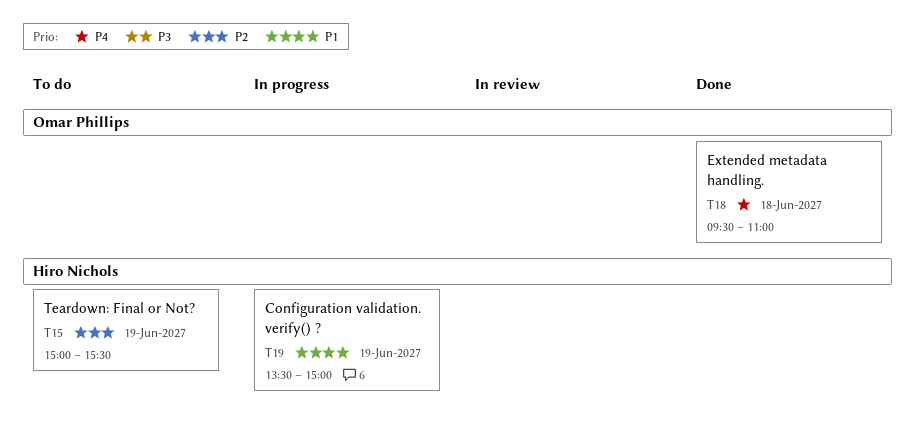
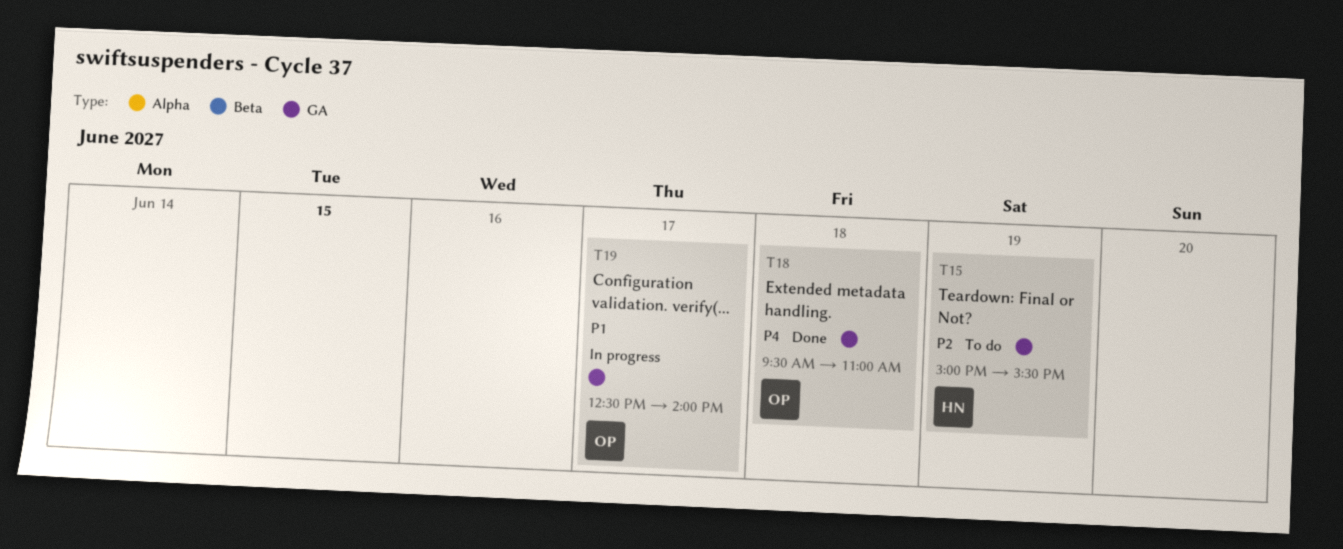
T19, owner: Hiro Nichols -> Omar Phillips
T19, day: Jun 19 -> Jun 17
T19, begins: 13:30 -> 12:30
T19, ends: 15:00 -> 14:00

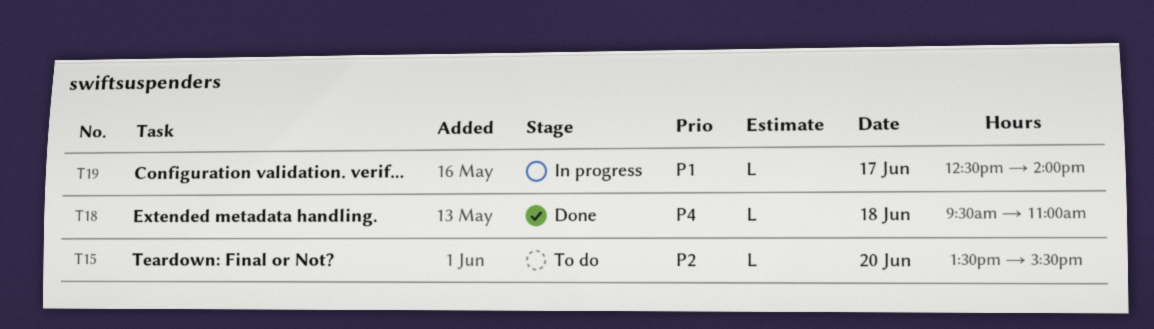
T15, day: Jun 19 -> Jun 20
T15, begins: 15:00 -> 13:30

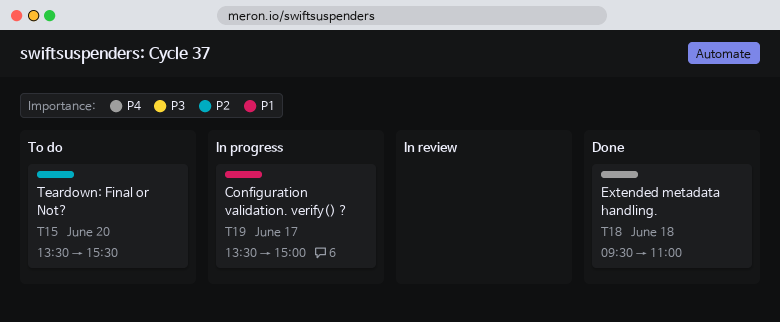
T19, begins: 12:30 -> 13:30
T19, ends: 14:00 -> 15:00

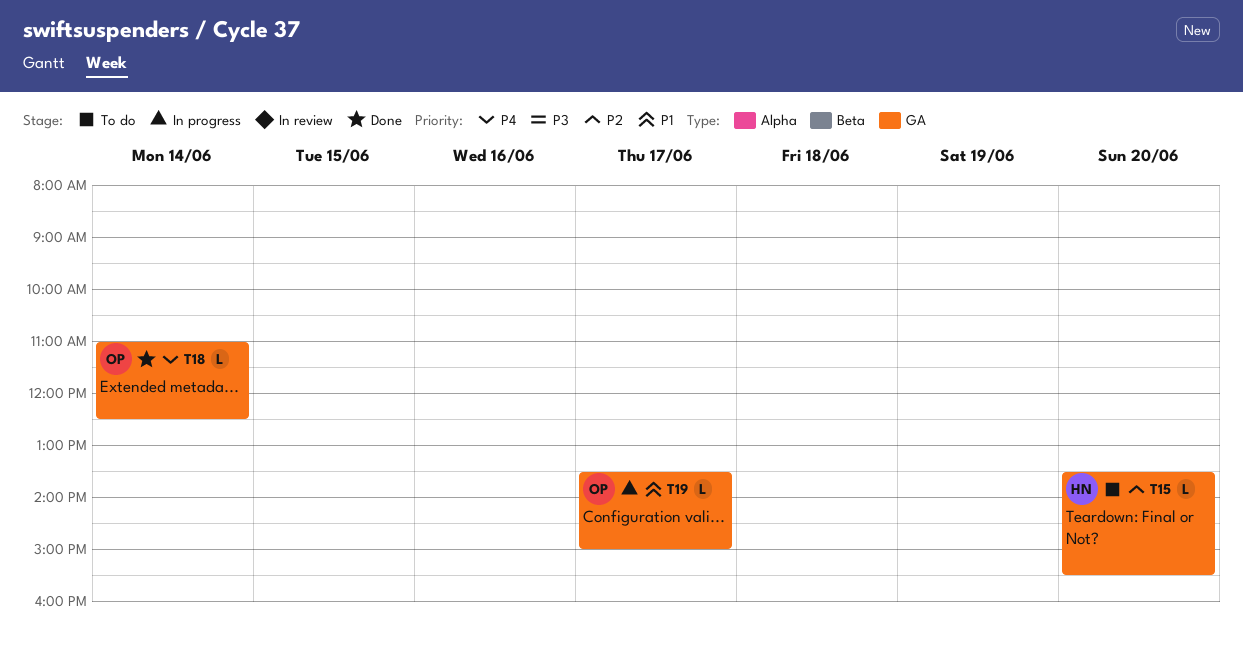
T18, day: Jun 18 -> Jun 14
T18, begins: 09:30 -> 11:00
T18, ends: 11:00 -> 12:30

